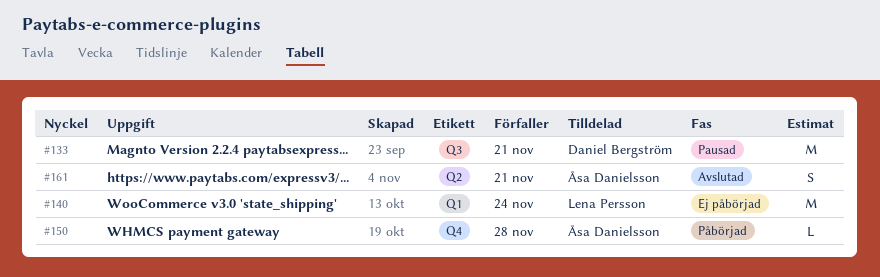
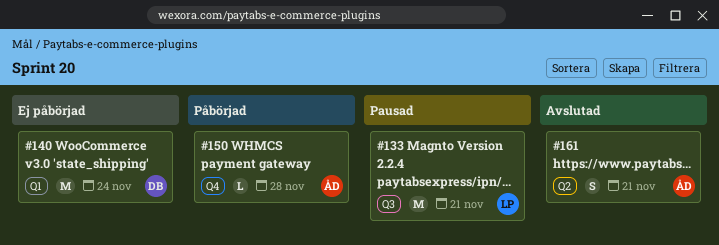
#133, owner: Daniel Bergström -> Lena Persson
#140, owner: Lena Persson -> Daniel Bergström

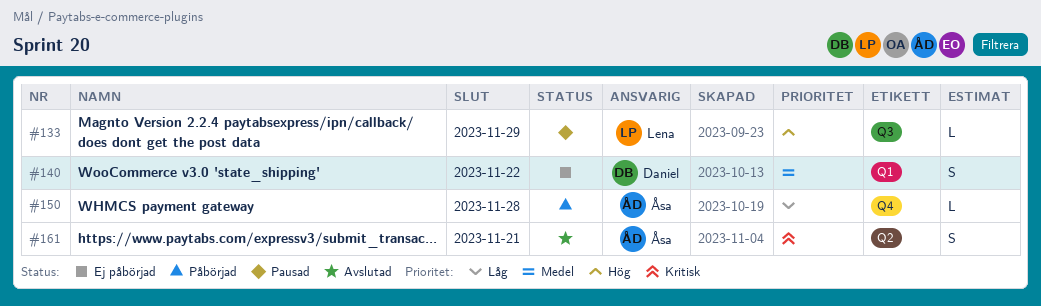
#133, estimate: M -> L
#133, due: Nov 21 -> Nov 29
#140, estimate: M -> S
#140, due: Nov 24 -> Nov 22

